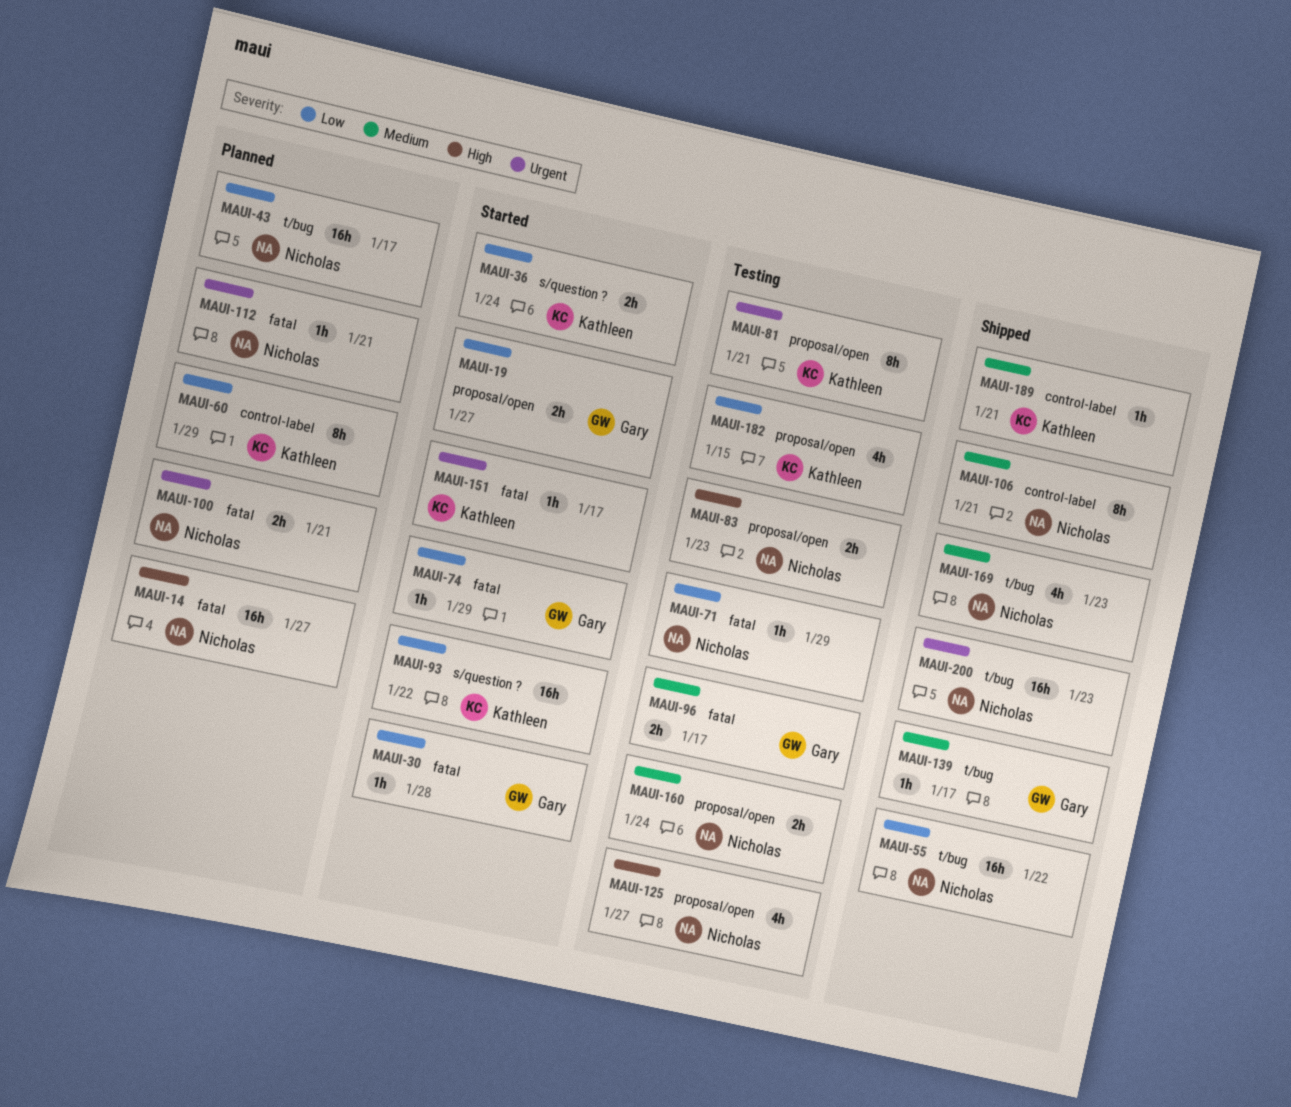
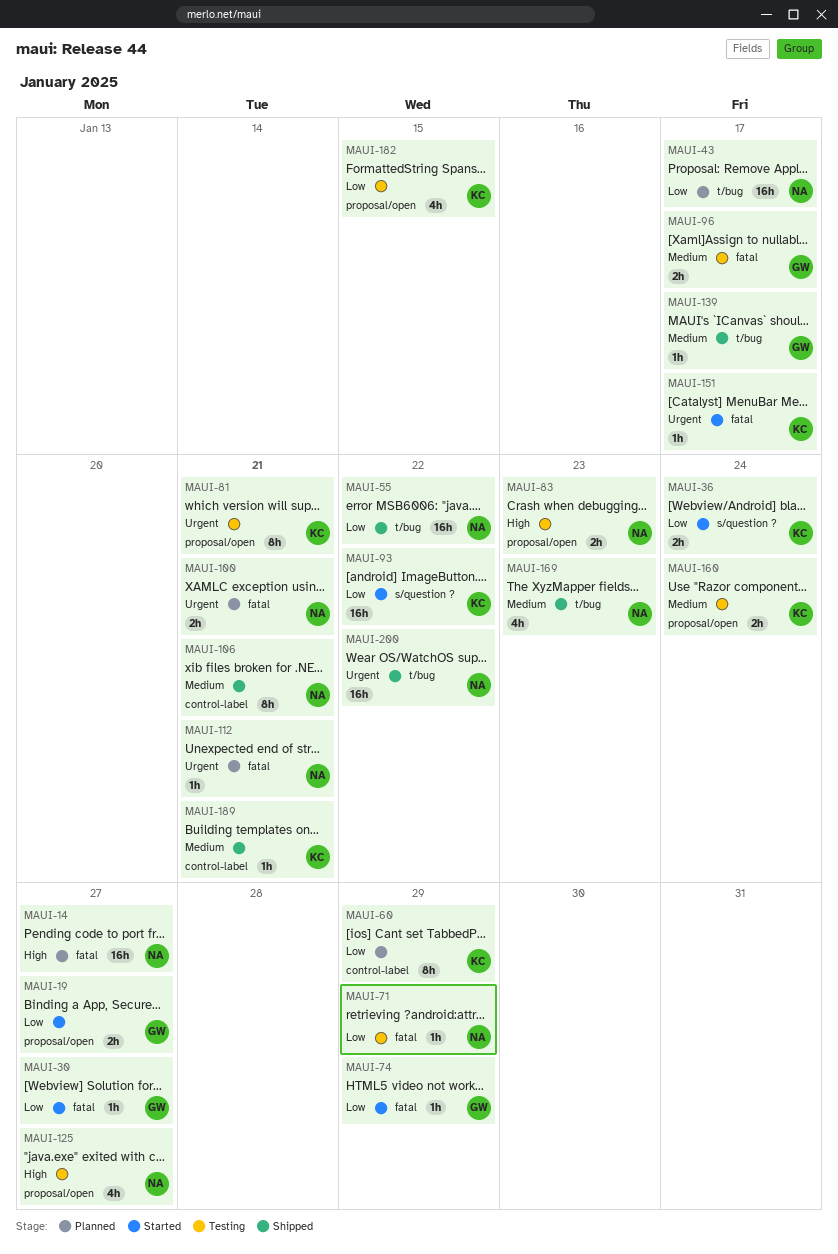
MAUI-30, due: Jan 28 -> Jan 27
MAUI-160, owner: Nicholas -> Kathleen
MAUI-200, due: Jan 23 -> Jan 22

